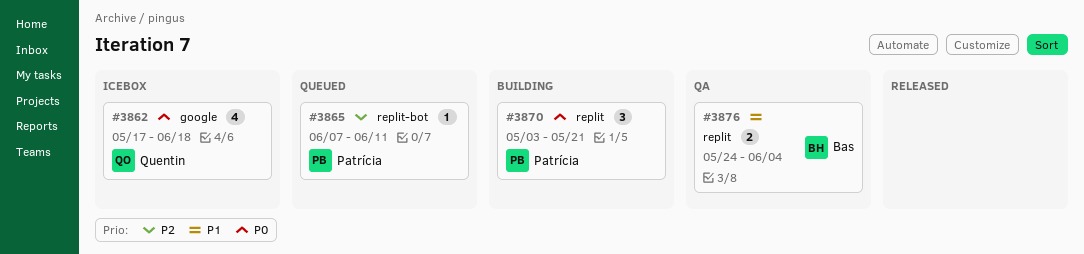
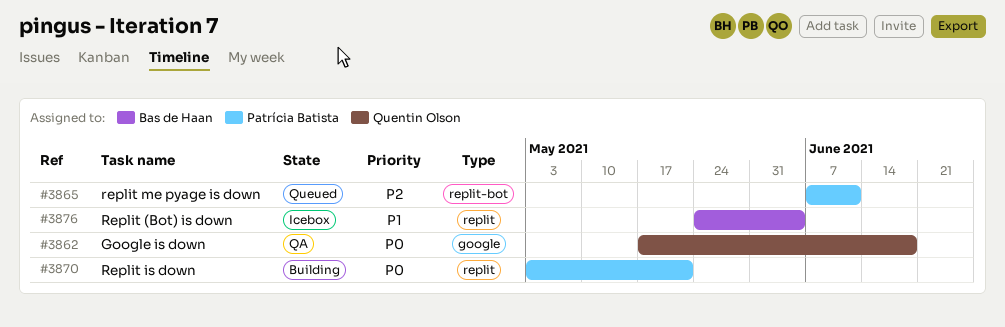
#3862, status: Icebox -> QA
#3876, status: QA -> Icebox

